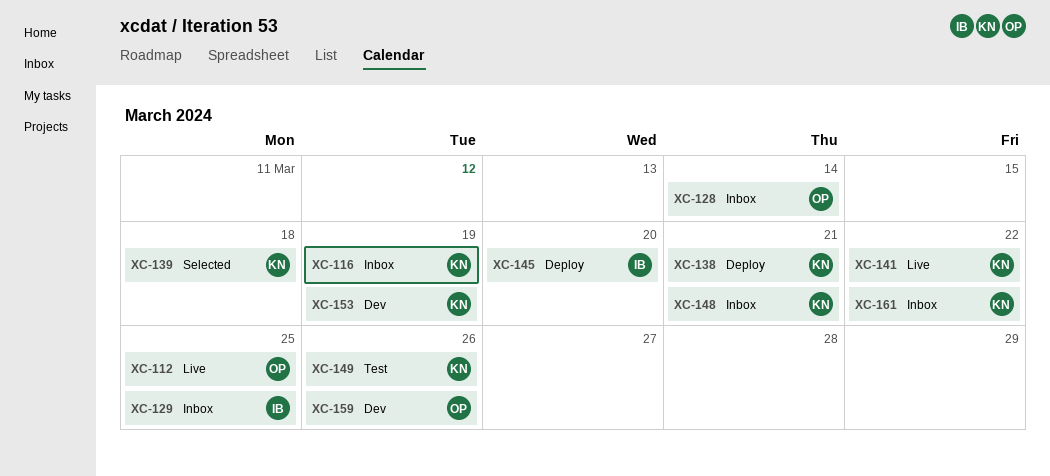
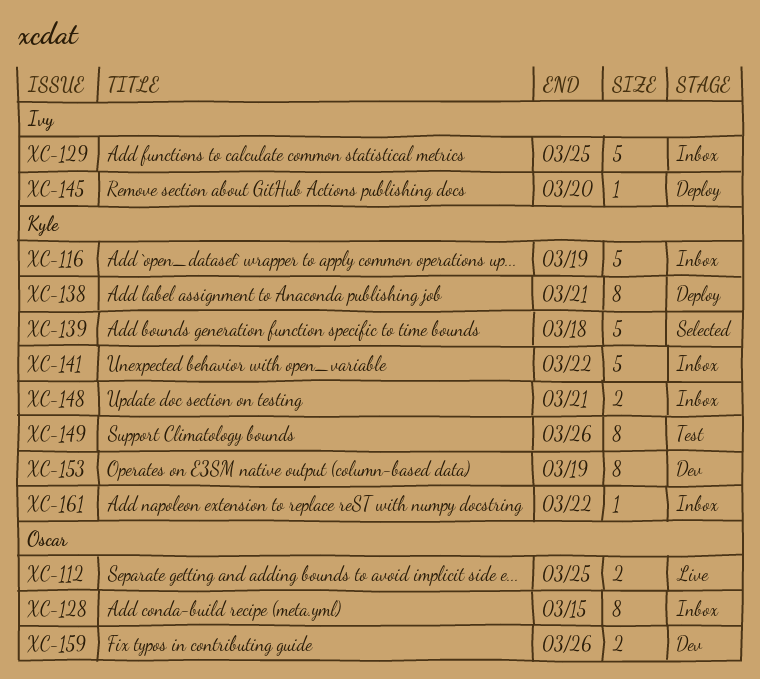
XC-128, due: Mar 14 -> Mar 15
XC-141, status: Live -> Inbox

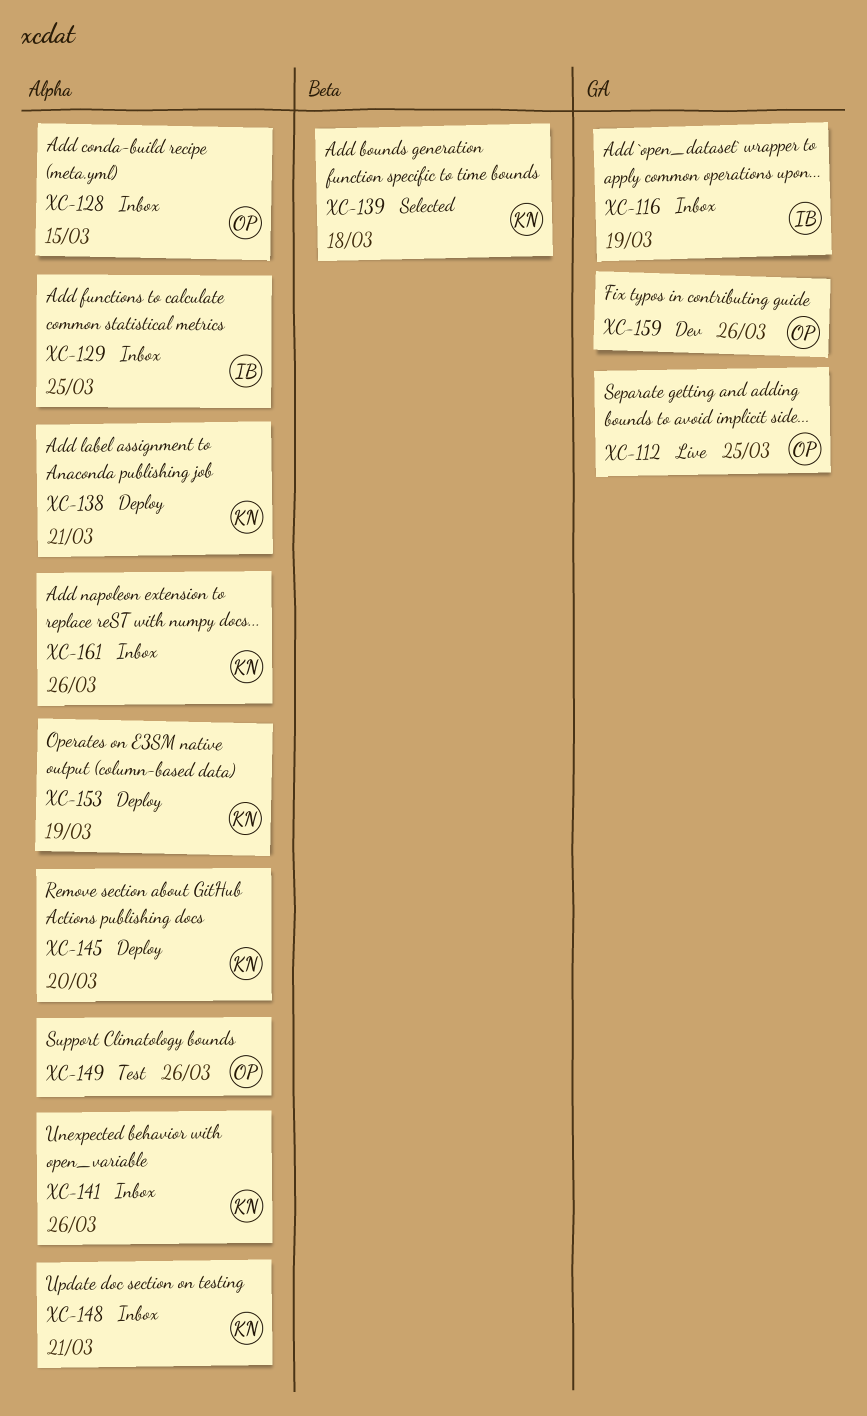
XC-116, owner: Kyle -> Ivy
XC-141, due: Mar 22 -> Mar 26
XC-145, owner: Ivy -> Kyle
XC-149, owner: Kyle -> Oscar
XC-153, status: Dev -> Deploy
XC-161, due: Mar 22 -> Mar 26

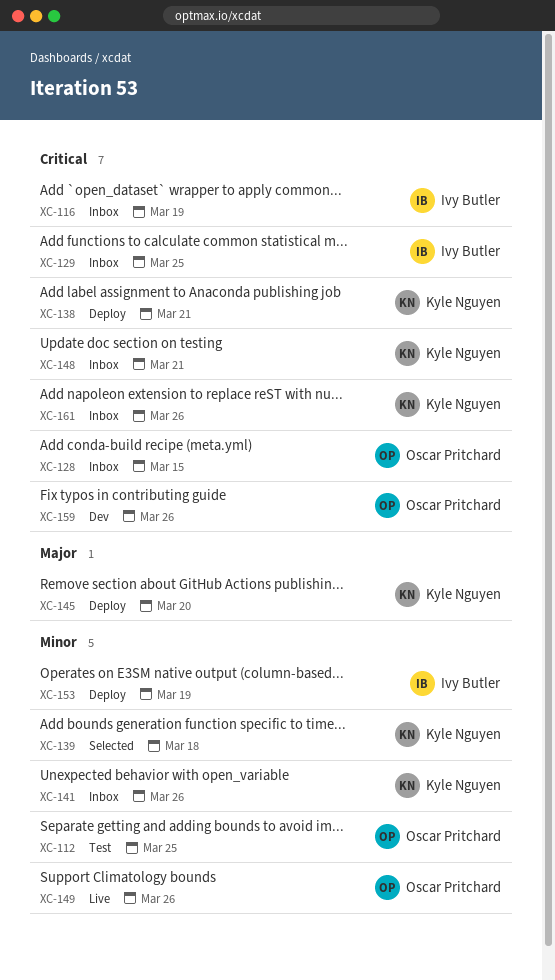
XC-112, status: Live -> Test
XC-149, status: Test -> Live
XC-153, owner: Kyle Nguyen -> Ivy Butler

